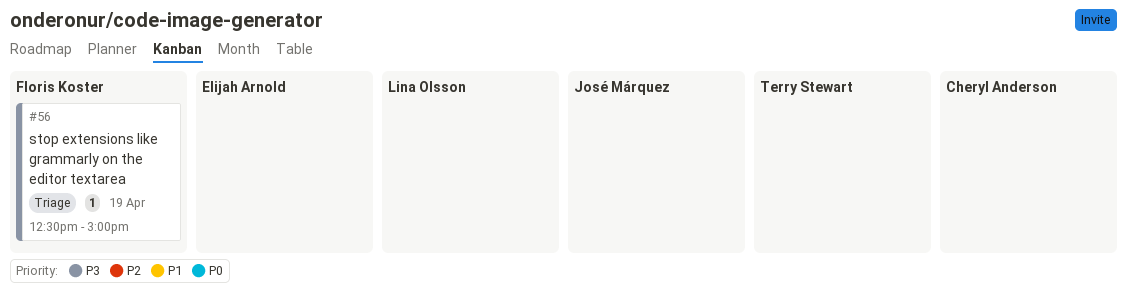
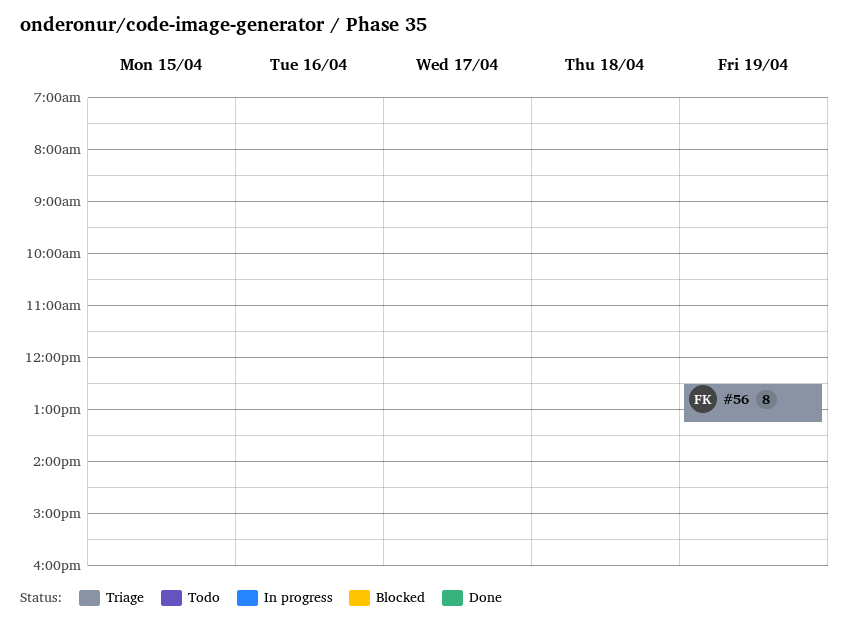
#56, estimate: 1 -> 8
#56, ends: 15:00 -> 13:15

